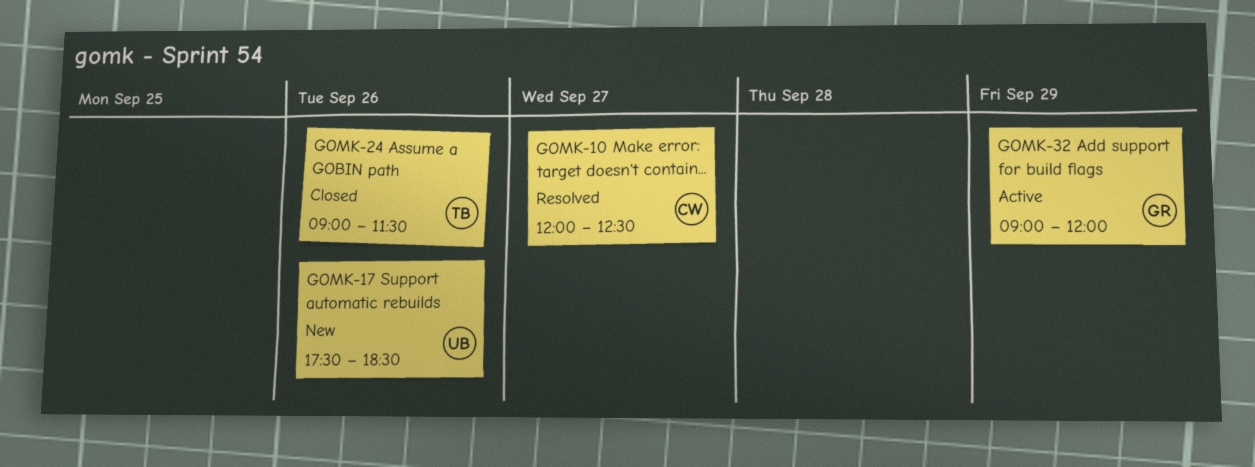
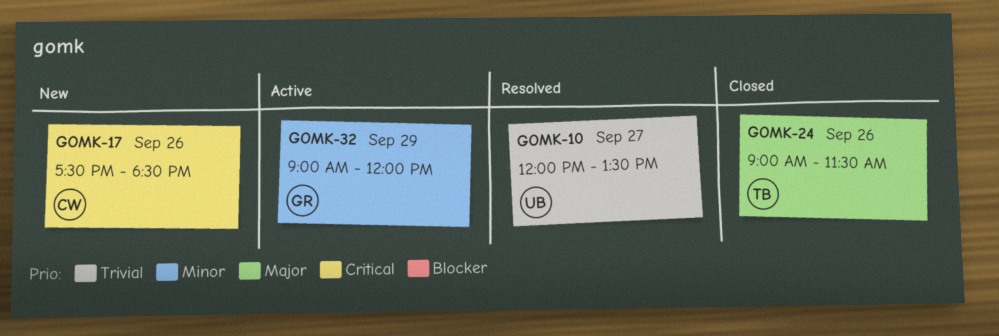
GOMK-10, owner: CW -> UB
GOMK-10, ends: 12:30 -> 13:30
GOMK-17, owner: UB -> CW

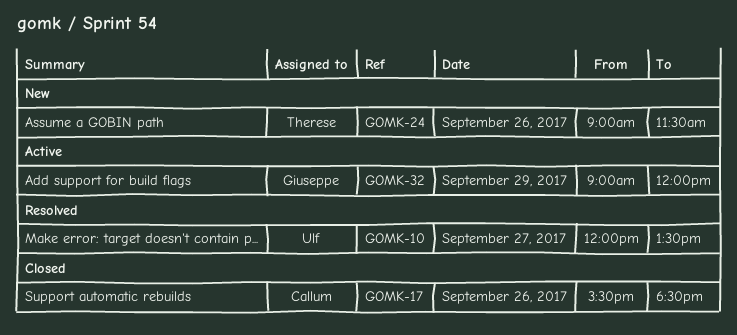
GOMK-17, status: New -> Closed
GOMK-17, begins: 17:30 -> 15:30
GOMK-24, status: Closed -> New

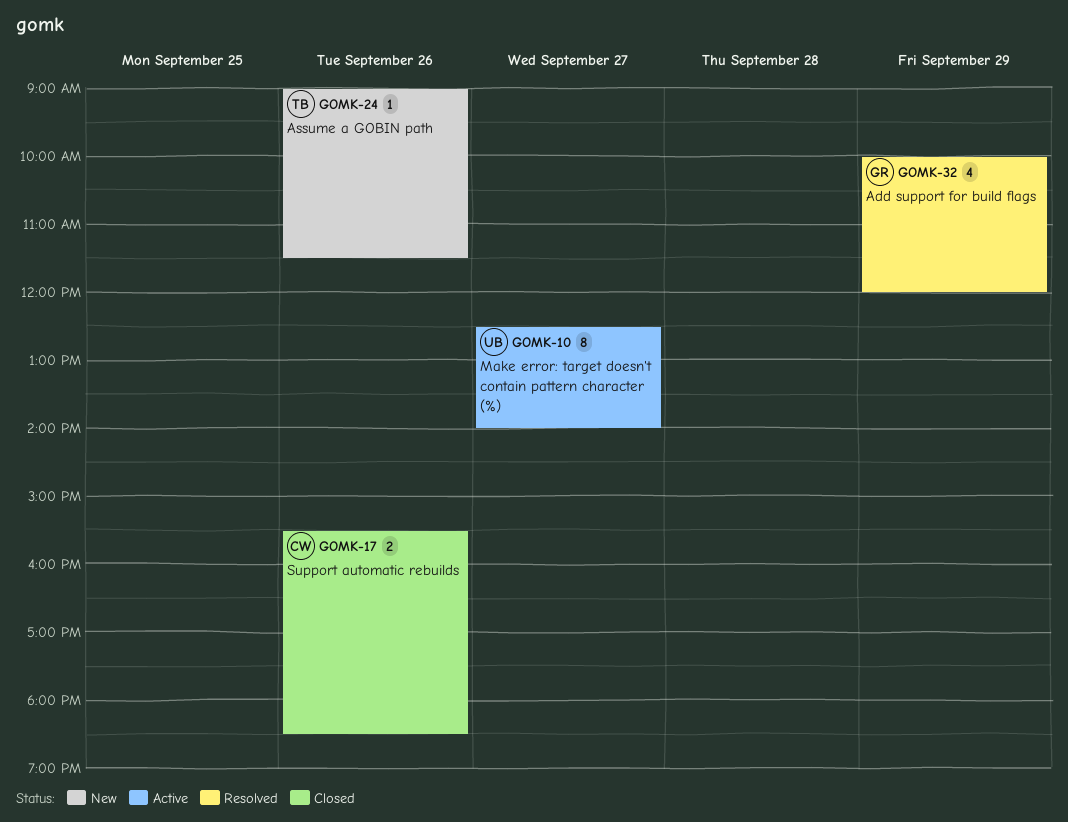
GOMK-10, status: Resolved -> Active
GOMK-10, begins: 12:00 -> 12:30
GOMK-10, ends: 13:30 -> 14:00
GOMK-32, status: Active -> Resolved
GOMK-32, begins: 09:00 -> 10:00

